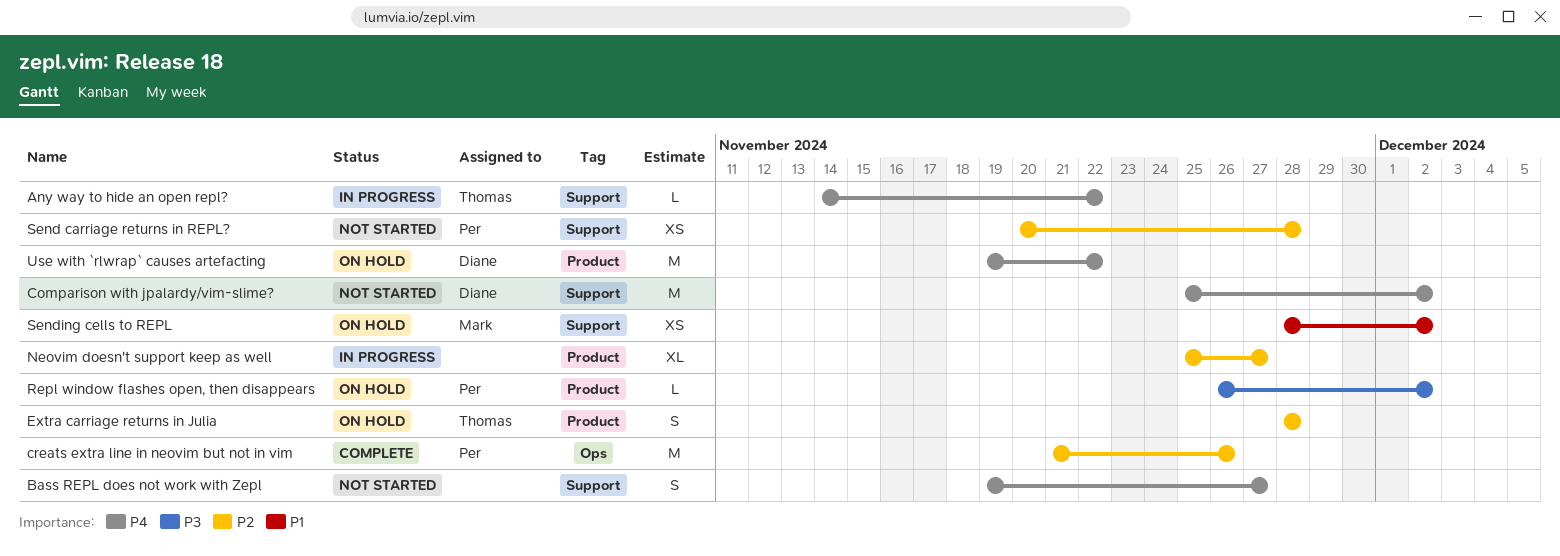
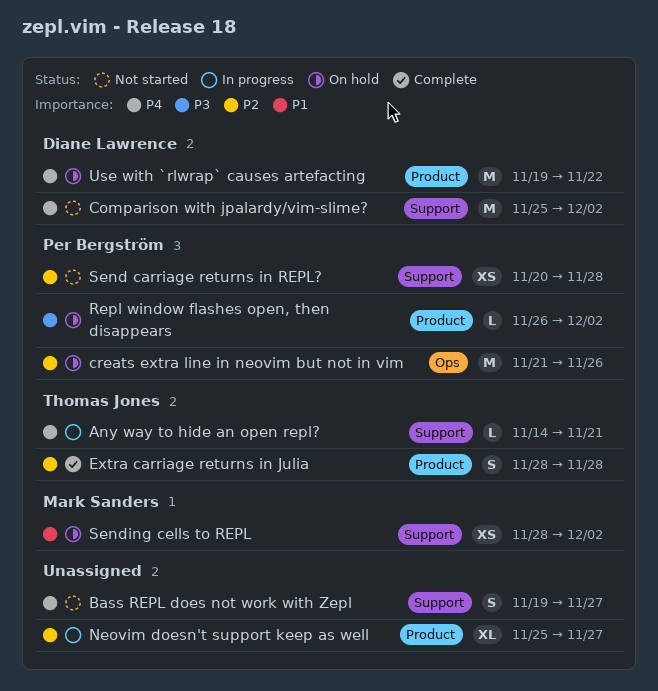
Any way to hide an open repl?, due: Nov 22 -> Nov 21
creats extra line in neovim but not in vim, status: Complete -> On hold
Extra carriage returns in Julia, status: On hold -> Complete

